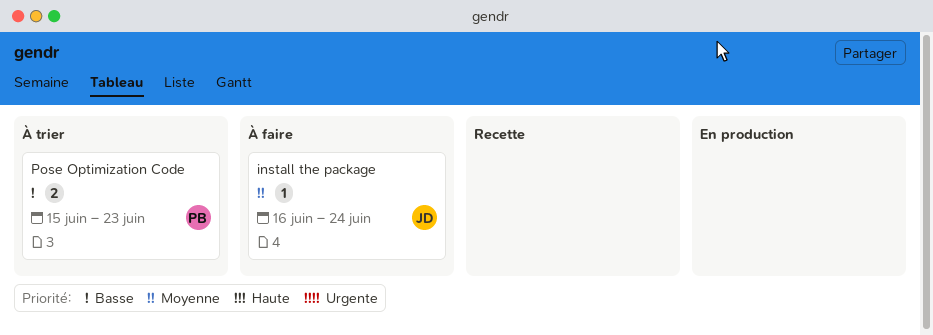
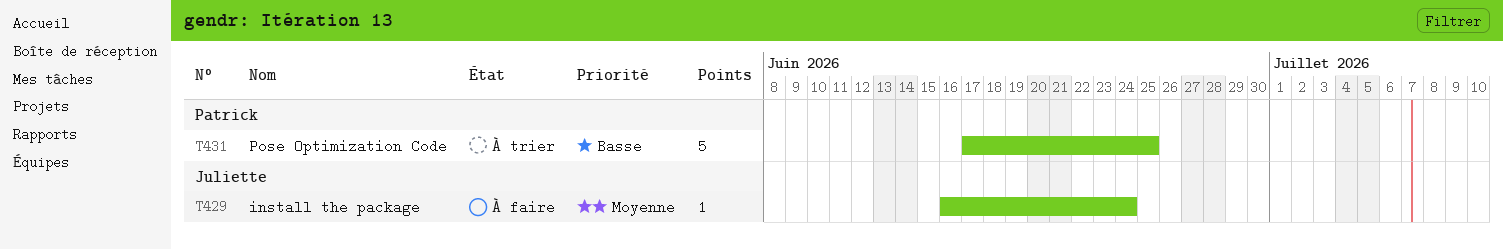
Pose Optimization Code, estimate: 2 -> 5
Pose Optimization Code, start: Jun 15 -> Jun 17
Pose Optimization Code, due: Jun 23 -> Jun 25

